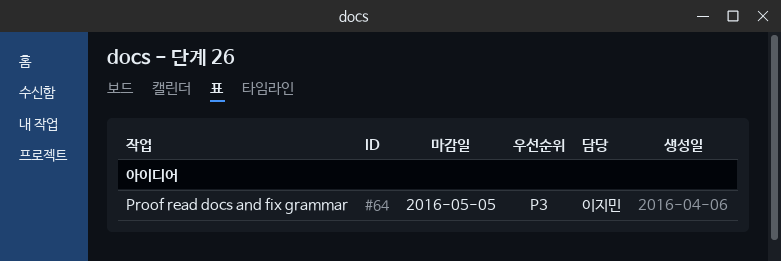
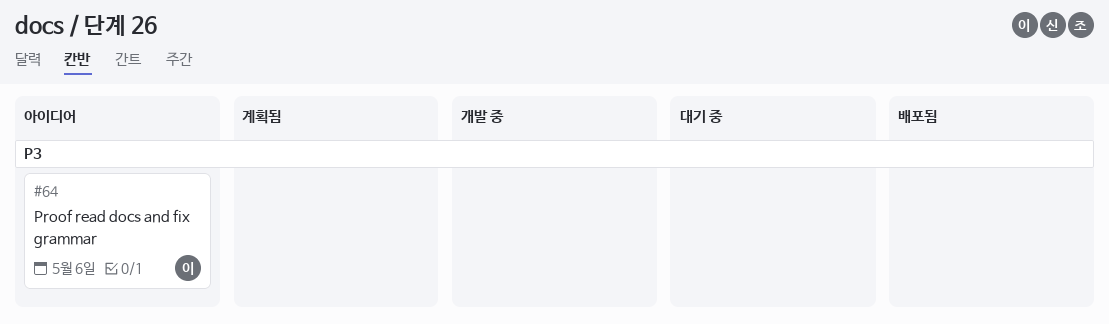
#64, due: May 5 -> May 6

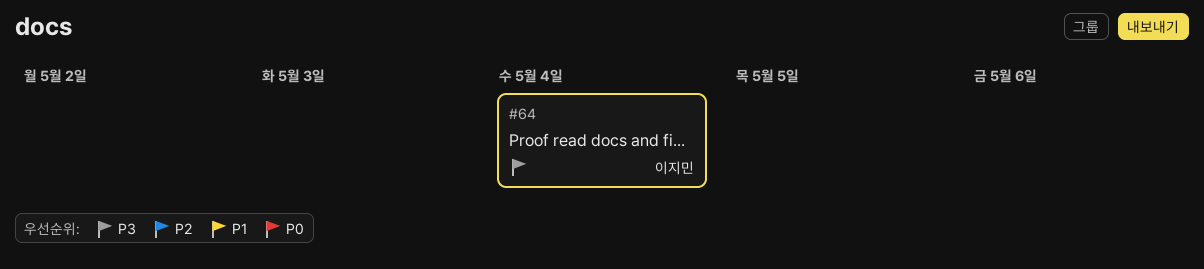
#64, due: May 6 -> May 4

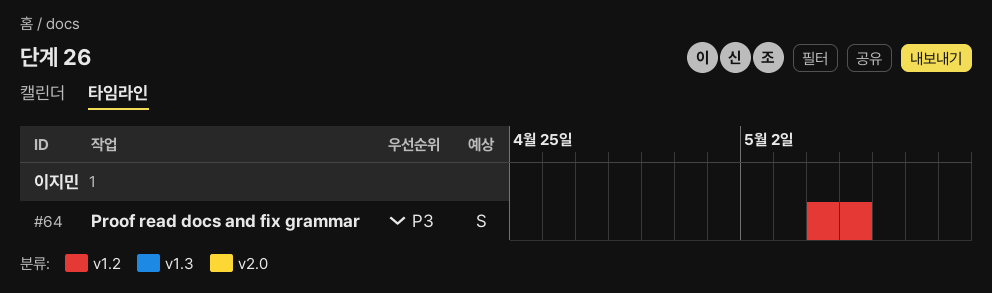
#64, due: May 4 -> May 5

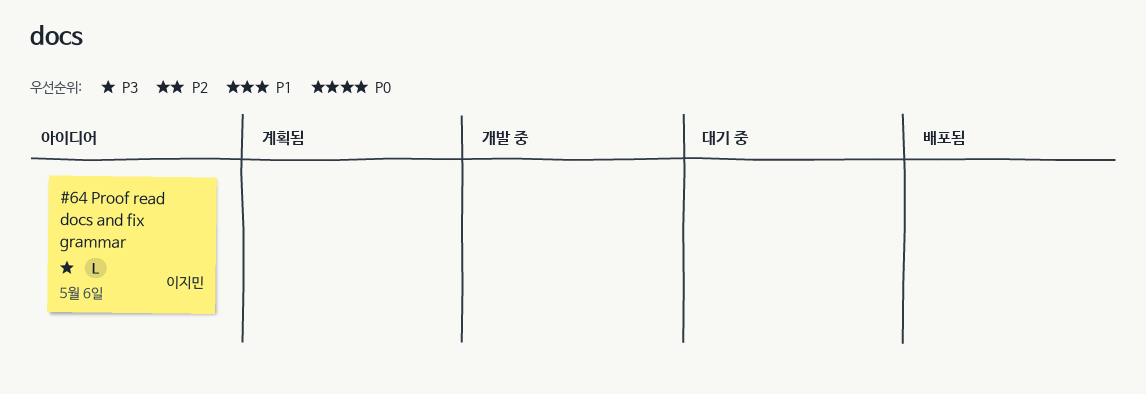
#64, estimate: S -> L
#64, due: May 5 -> May 6

